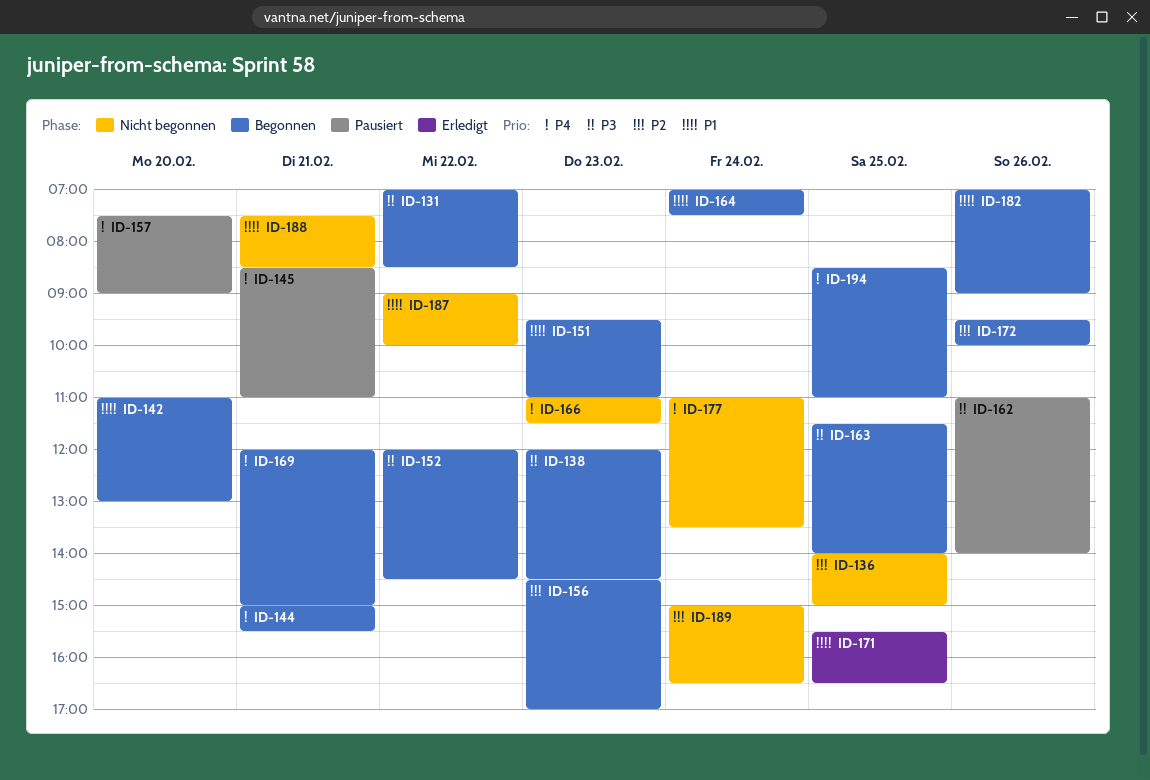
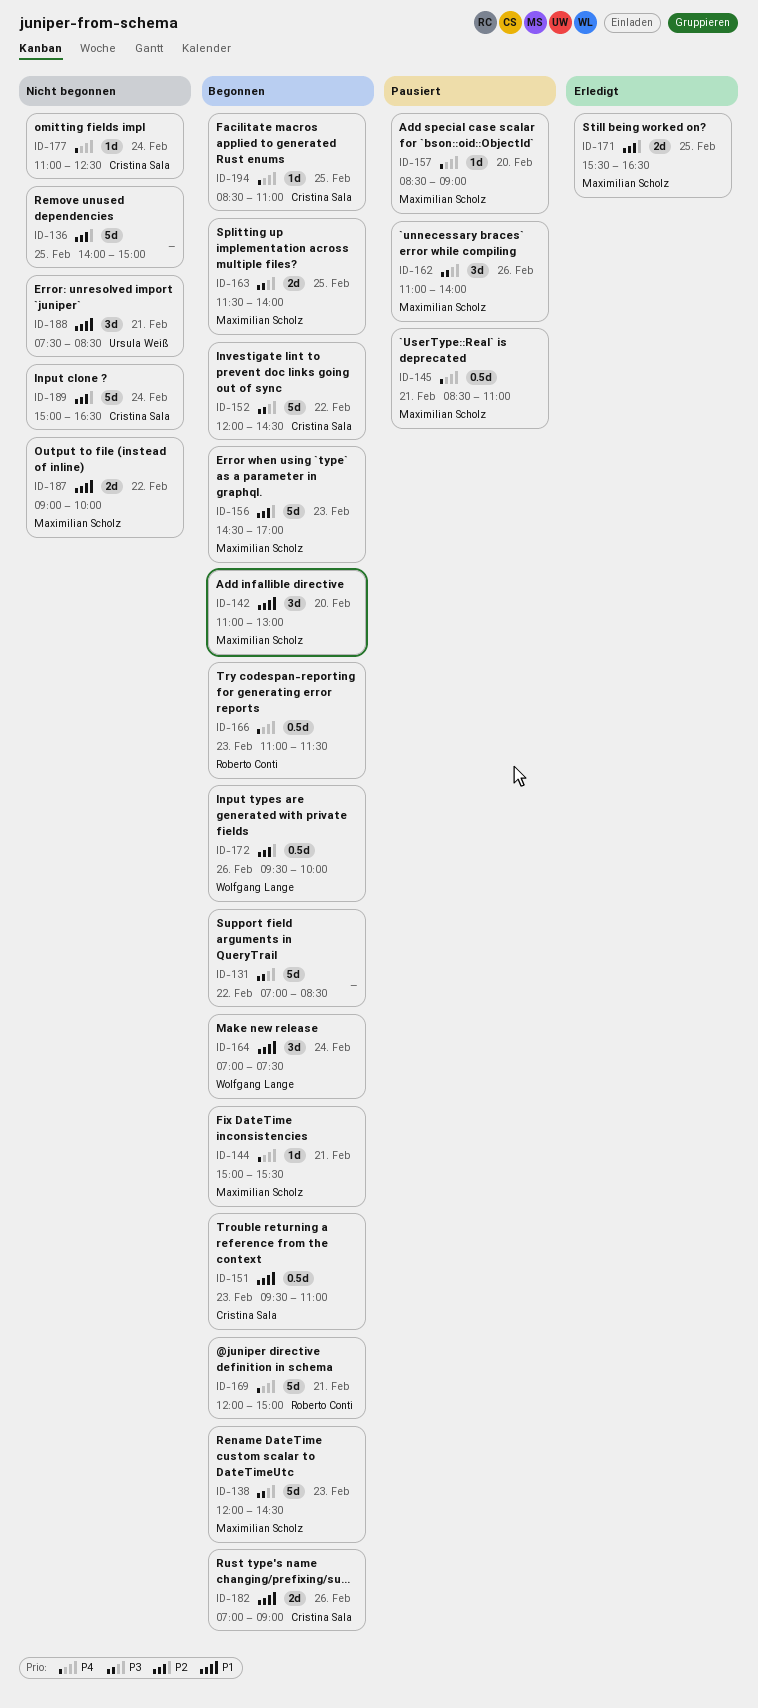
ID-157, begins: 07:30 -> 08:30
ID-166, status: Nicht begonnen -> Begonnen
ID-171, priority: P1 -> P2
ID-177, ends: 13:30 -> 12:30

